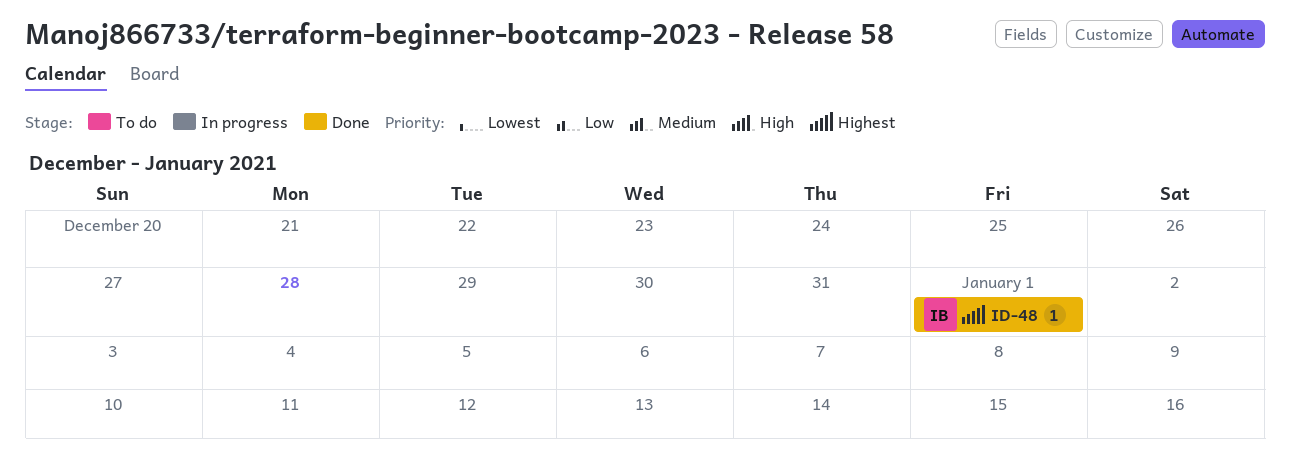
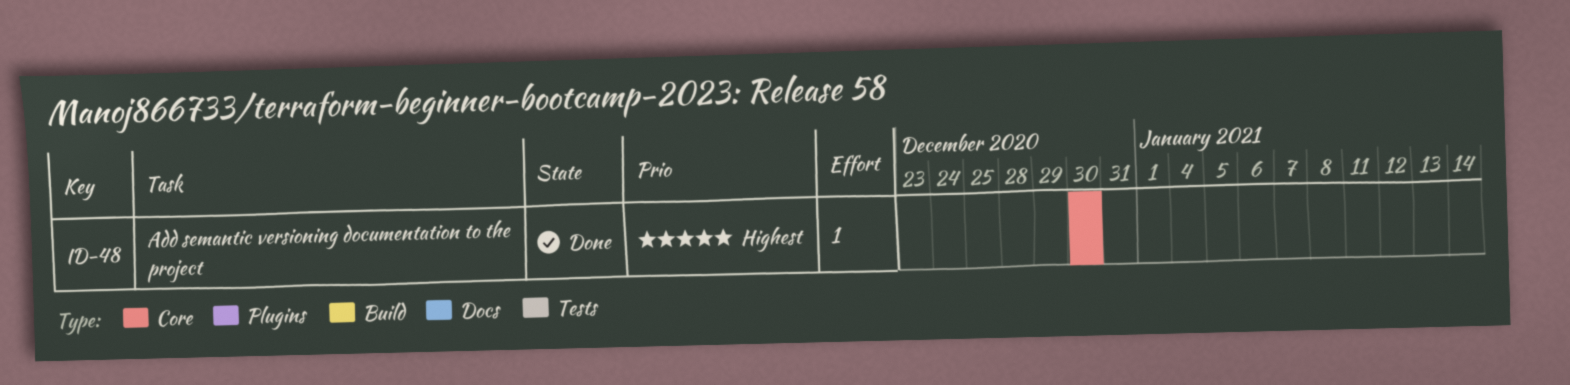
ID-48, start: Jan 1 -> Dec 30
ID-48, due: Jan 1 -> Dec 30

